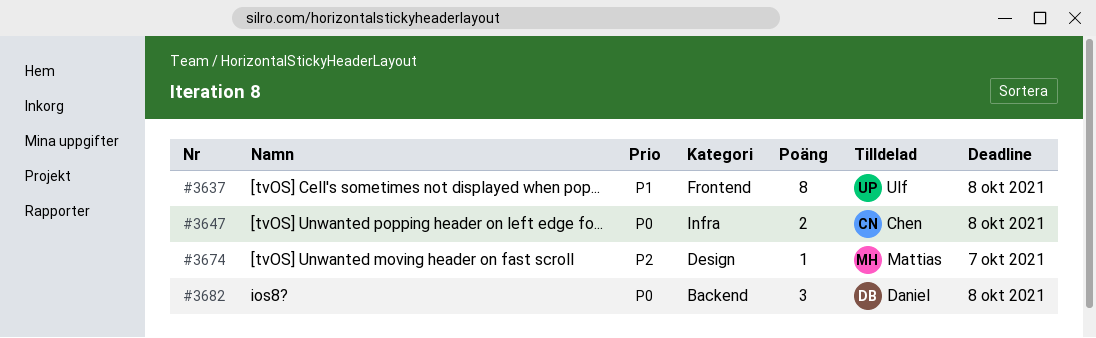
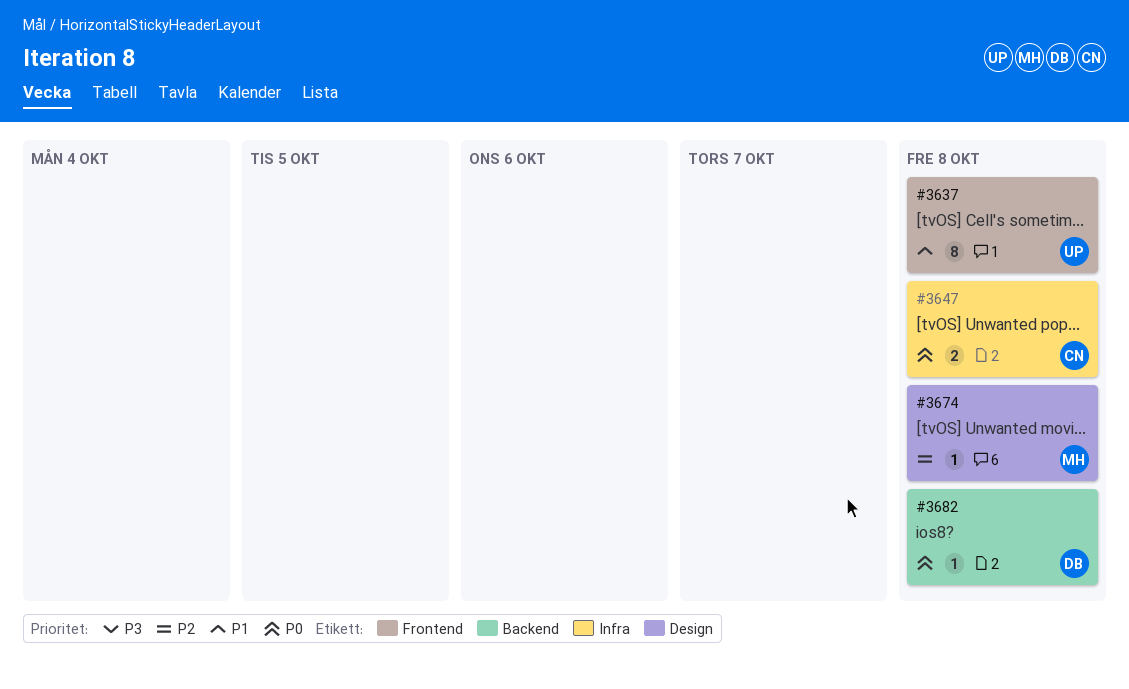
#3674, due: Oct 7 -> Oct 8
#3682, estimate: 3 -> 1

